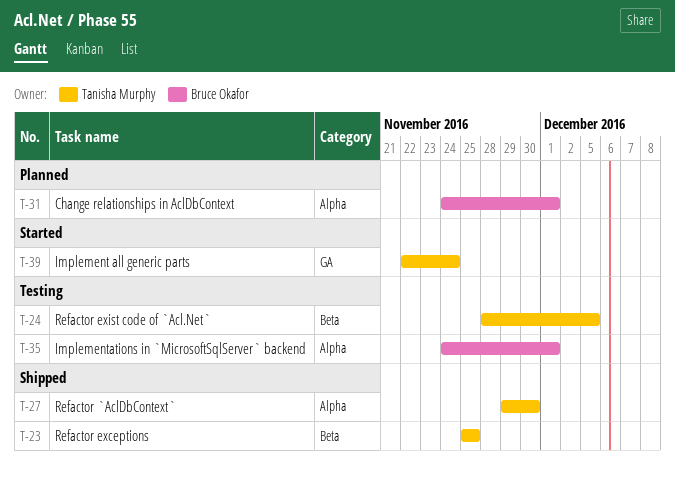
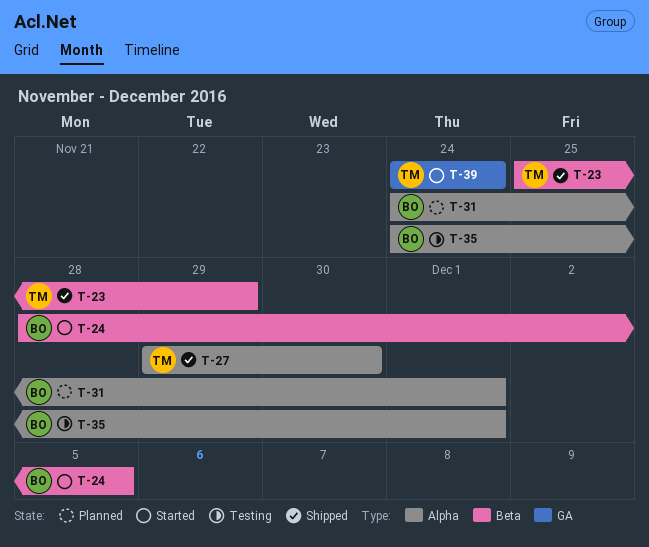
T-23, due: Nov 25 -> Nov 29
T-24, status: Testing -> Started
T-24, owner: Tanisha Murphy -> Bruce Okafor
T-39, start: Nov 22 -> Nov 24

